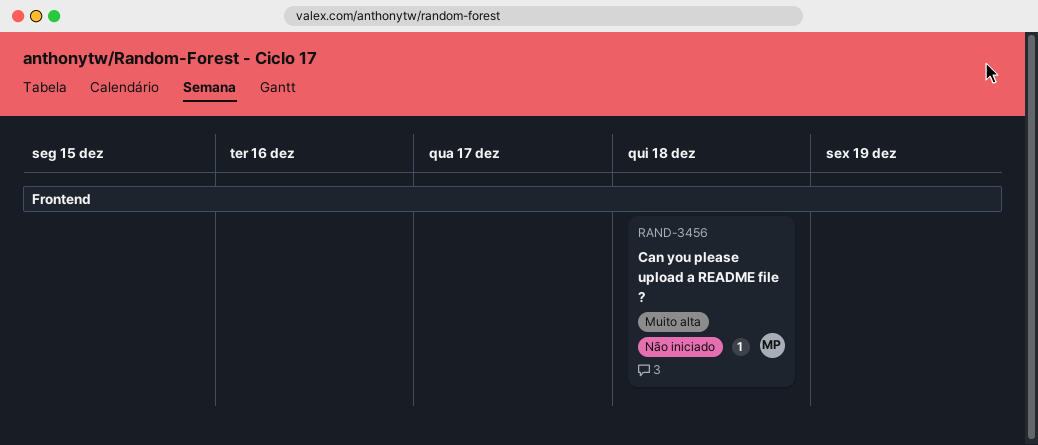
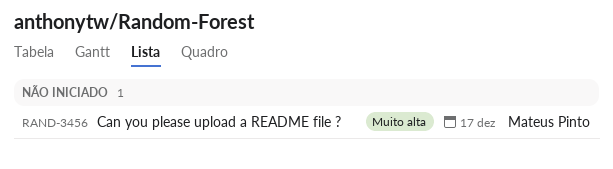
RAND-3456, due: Dec 18 -> Dec 17

